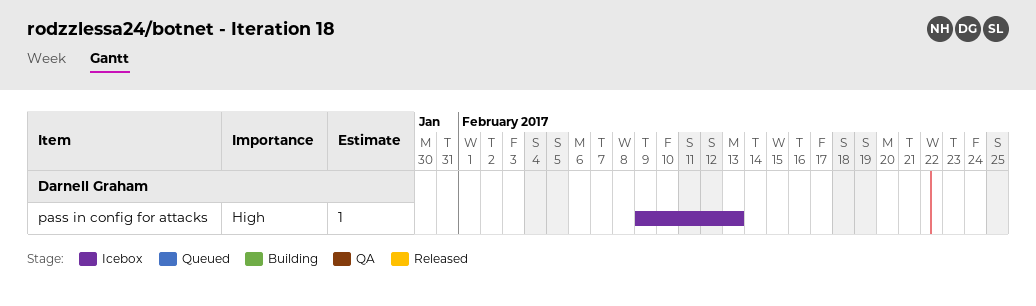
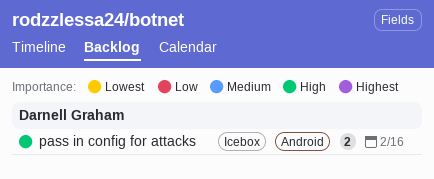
pass in config for attacks, estimate: 1 -> 2
pass in config for attacks, due: Feb 13 -> Feb 16

